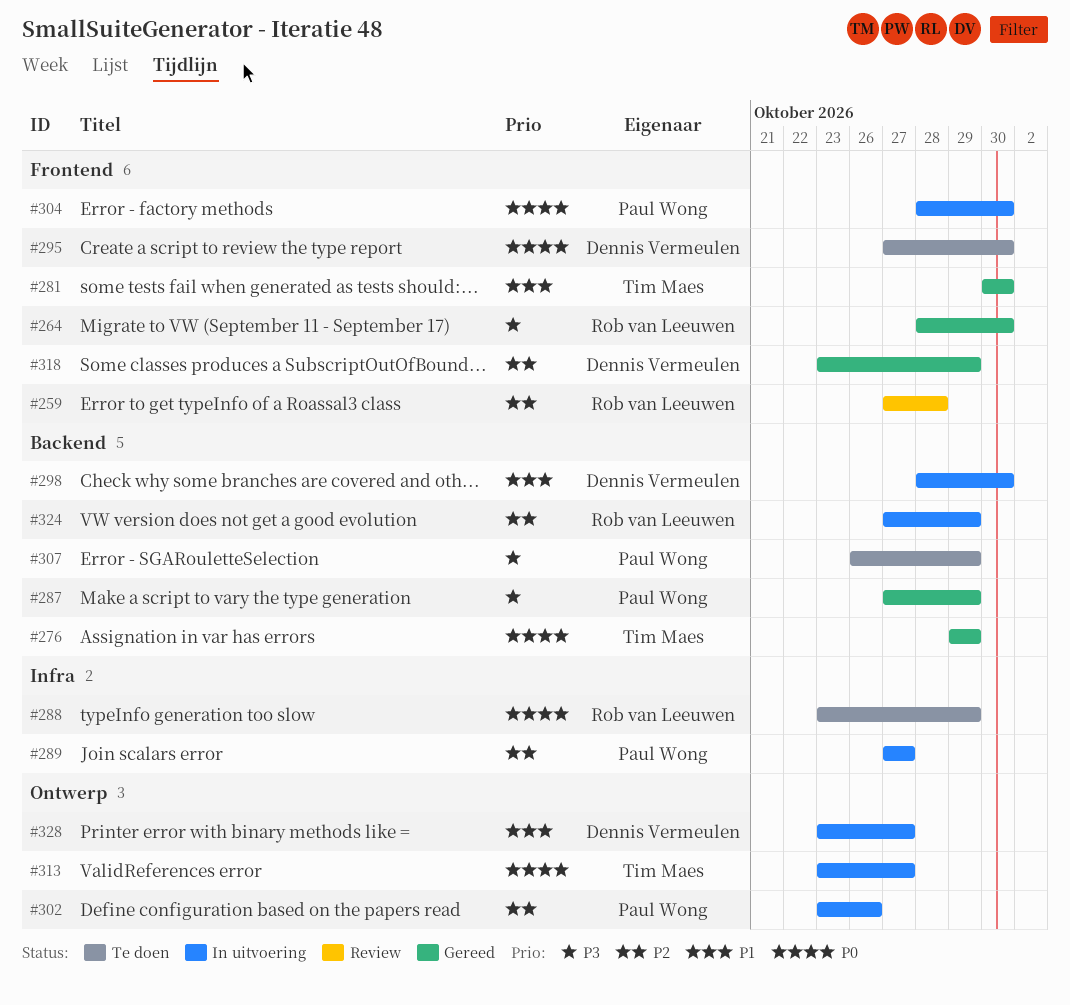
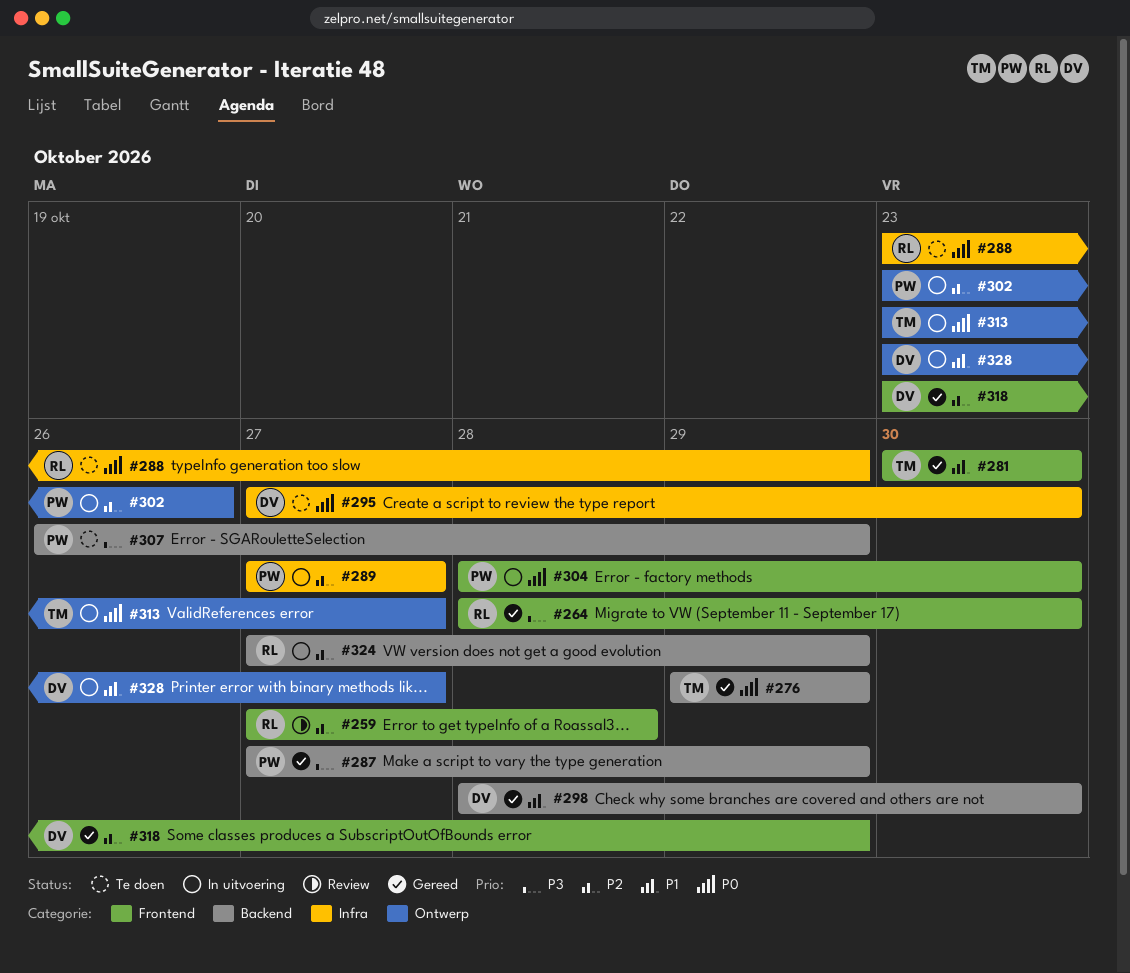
#295, label: Frontend -> Infra
#298, status: In uitvoering -> Gereed

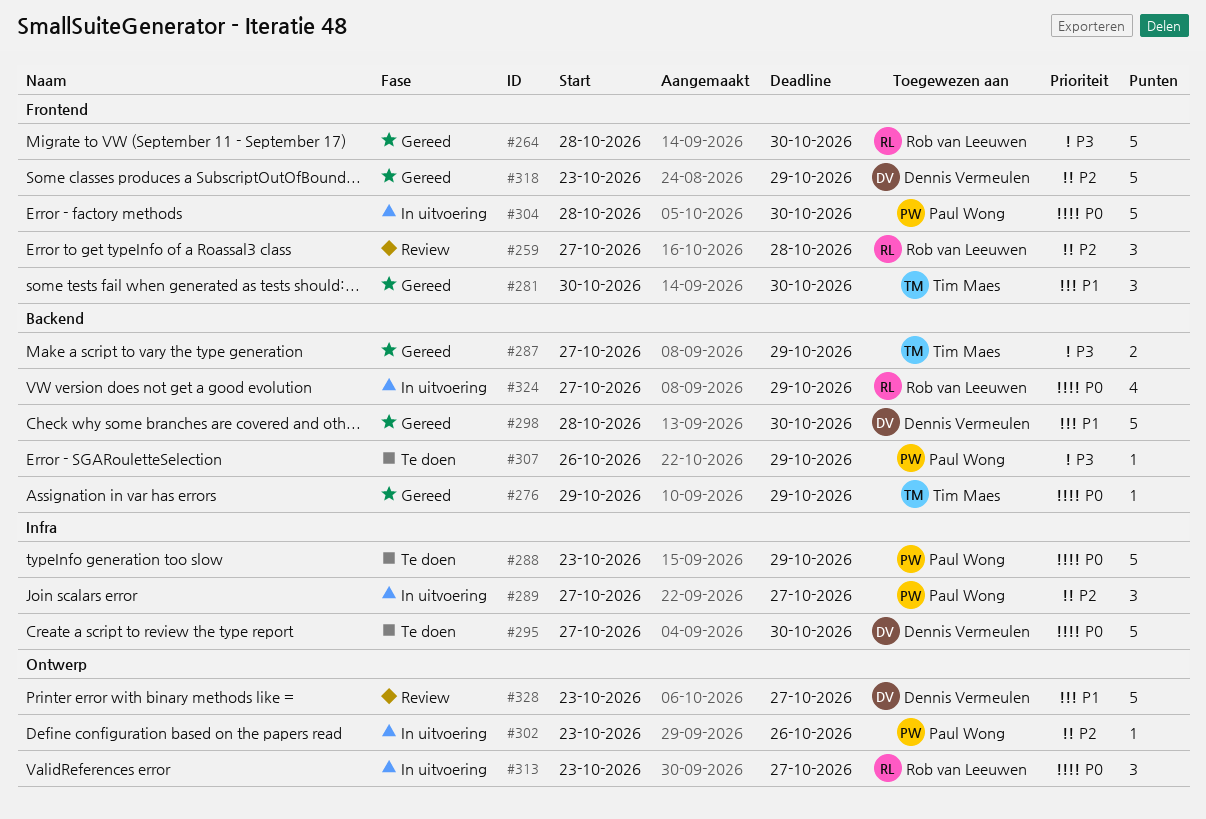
#287, owner: Paul Wong -> Tim Maes
#288, owner: Rob van Leeuwen -> Paul Wong
#313, owner: Tim Maes -> Rob van Leeuwen
#324, priority: P2 -> P0
#328, status: In uitvoering -> Review

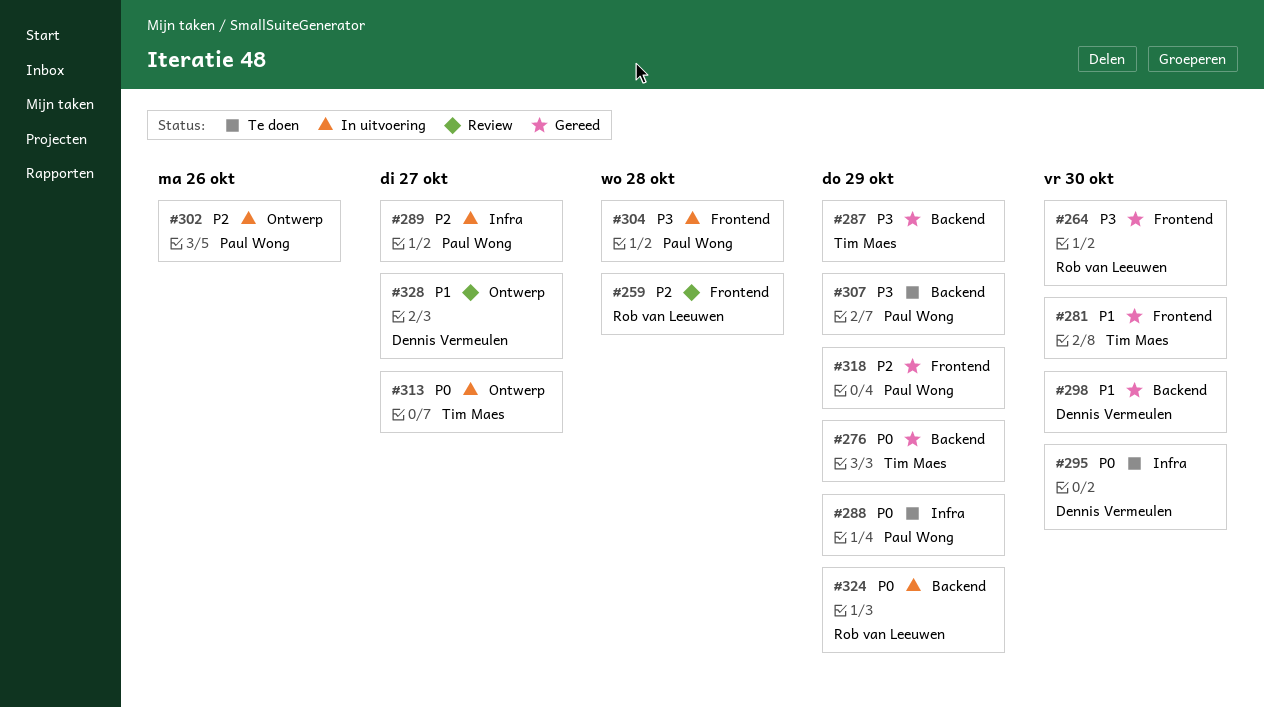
#304, priority: P0 -> P3
#304, due: Oct 30 -> Oct 28
#313, owner: Rob van Leeuwen -> Tim Maes
#318, owner: Dennis Vermeulen -> Paul Wong

